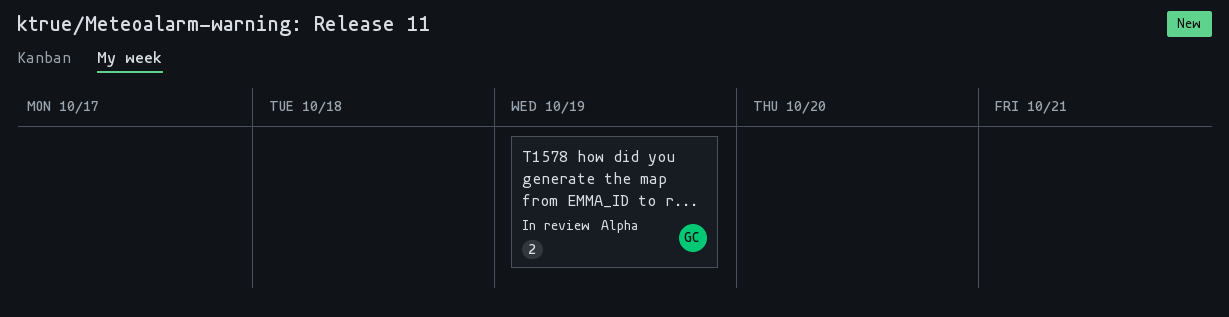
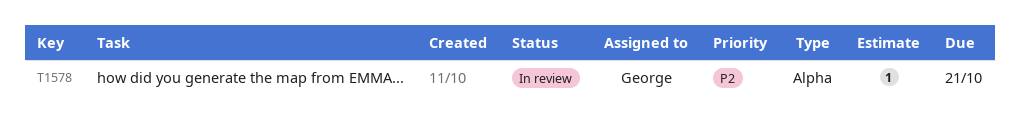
T1578, estimate: 2 -> 1
T1578, due: Oct 19 -> Oct 21

